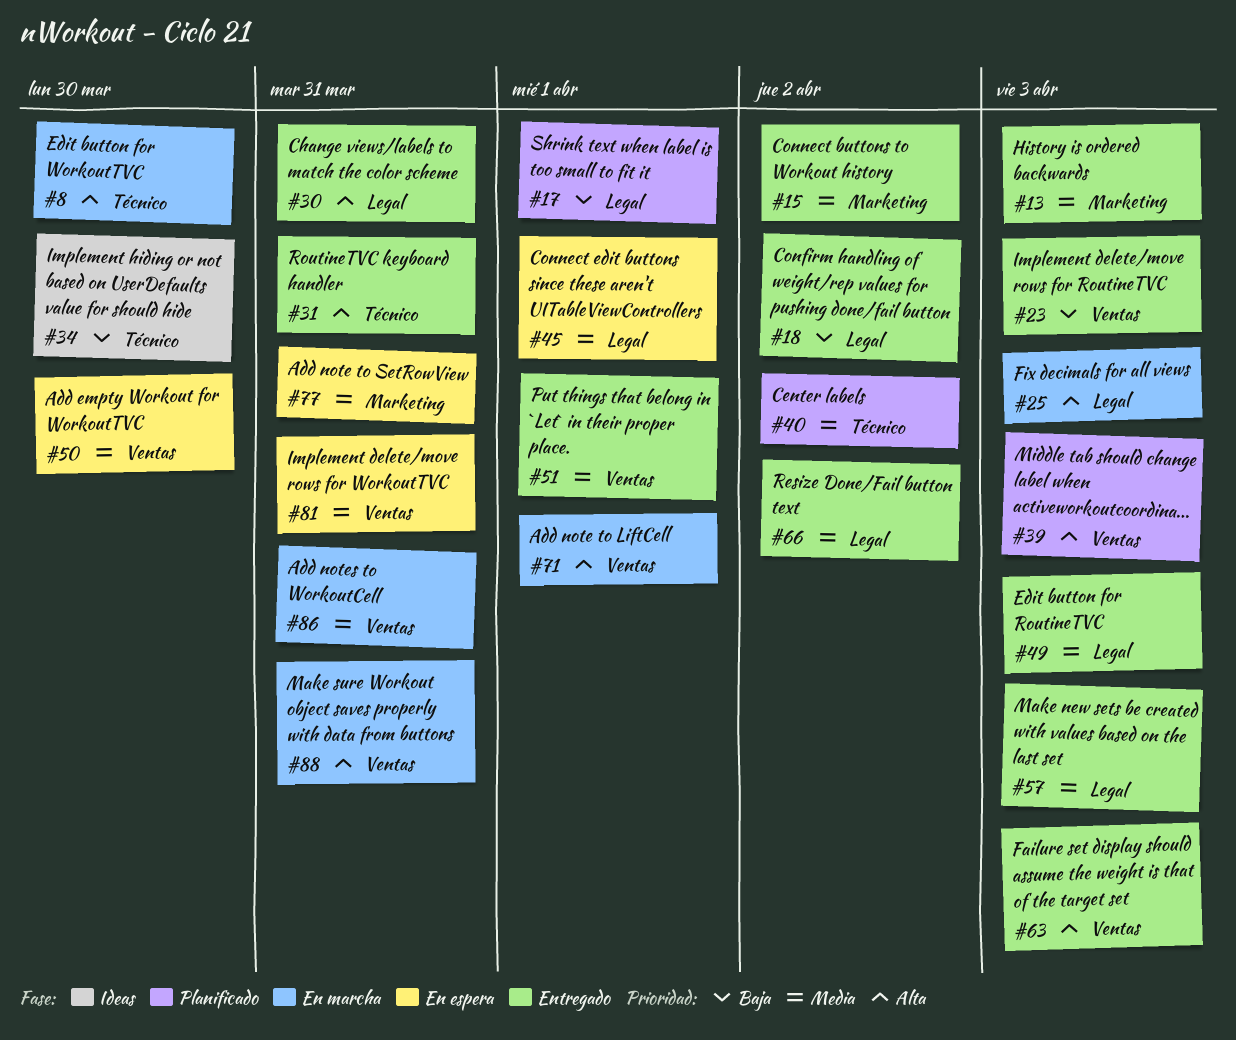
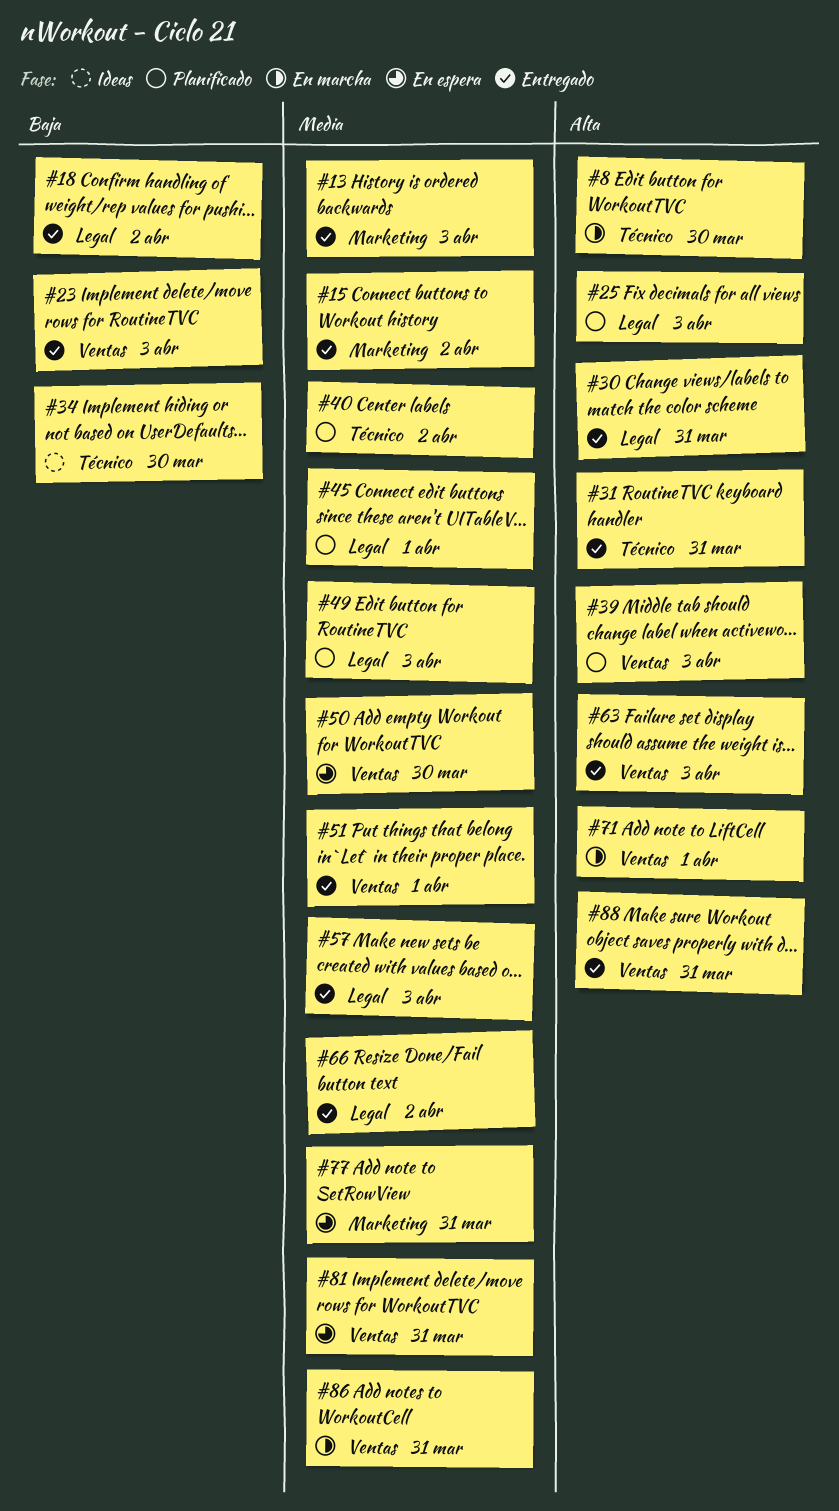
#17: present -> none
#25, status: En marcha -> Planificado
#45, status: En espera -> Planificado
#49, status: Entregado -> Planificado
#88, status: En marcha -> Entregado

